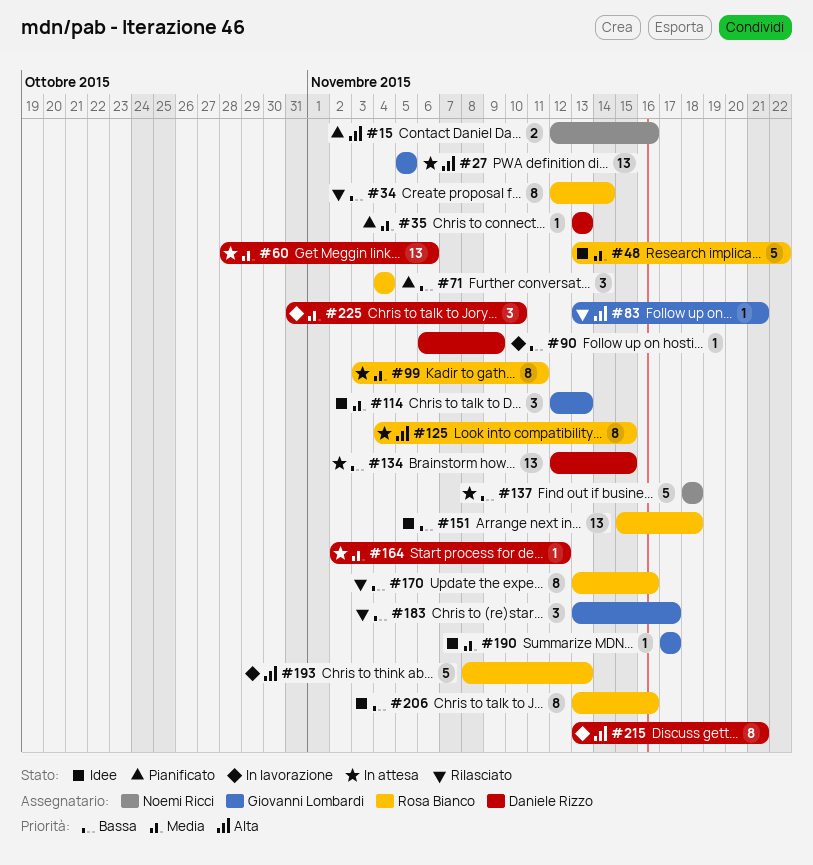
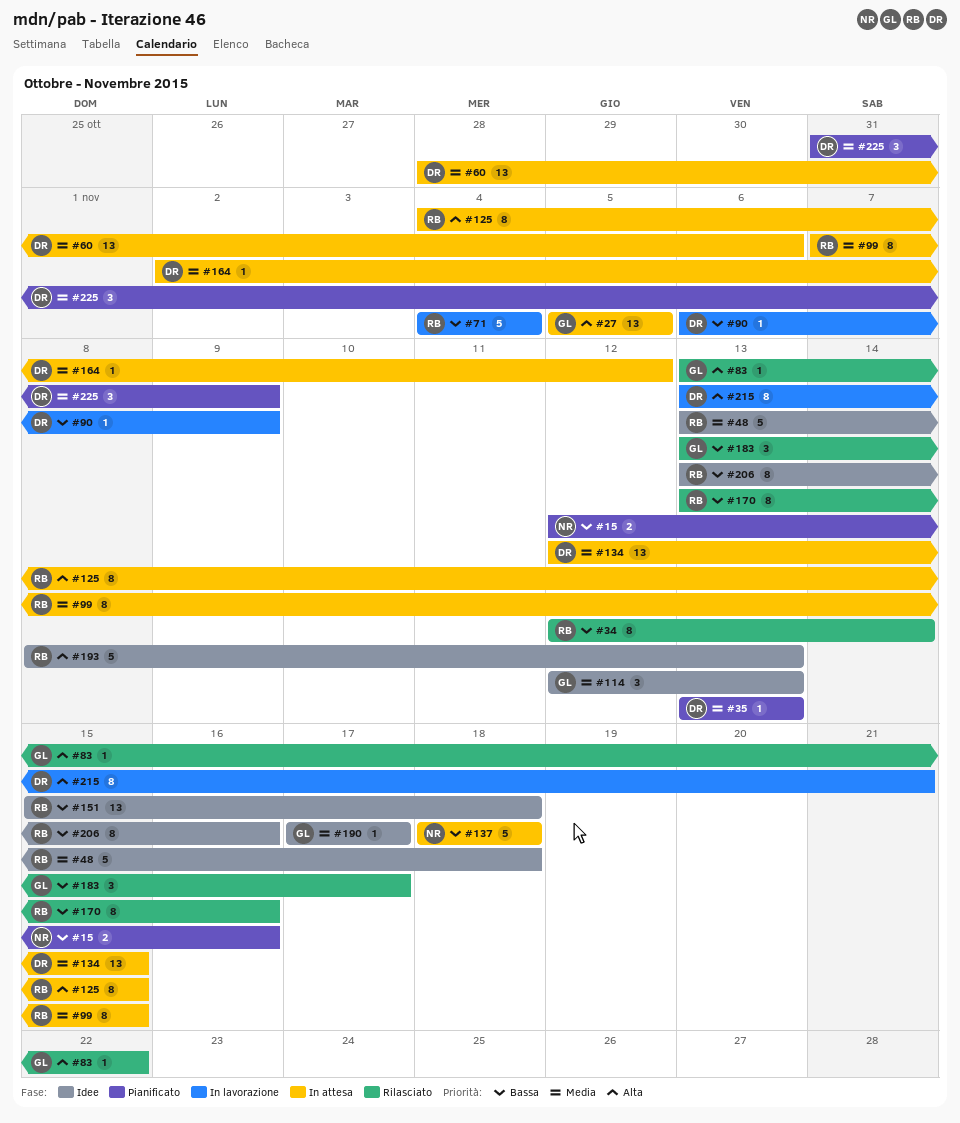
#15, priority: Alta -> Bassa
#48, due: Nov 22 -> Nov 18
#71, status: Pianificato -> In lavorazione
#71, estimate: 3 -> 5
#83, due: Nov 21 -> Nov 22
#99, start: Nov 3 -> Nov 7
#99, due: Nov 11 -> Nov 15
#134, priority: Bassa -> Media
#193, status: In lavorazione -> Idee
#225, status: In lavorazione -> Pianificato
#225, due: Nov 10 -> Nov 9

